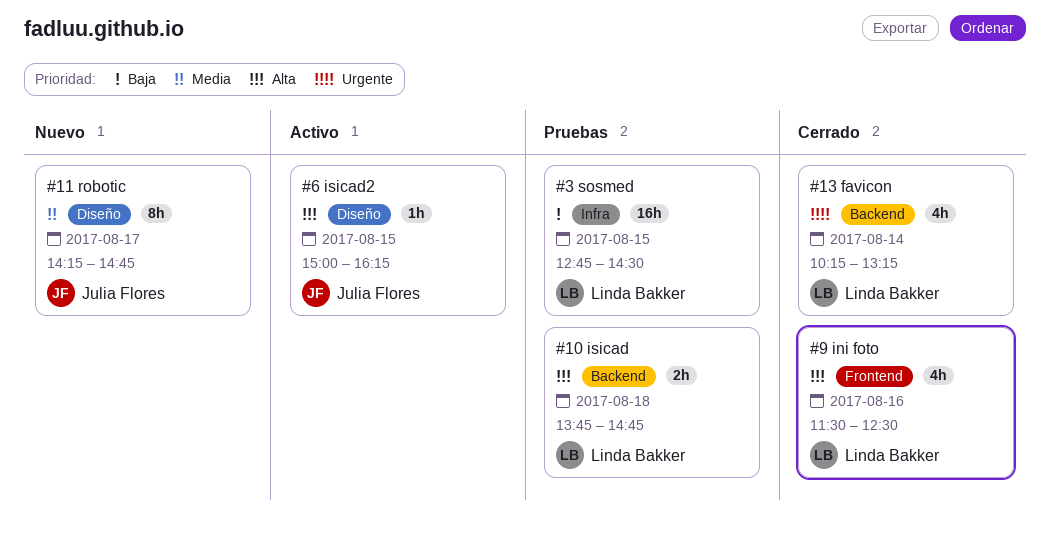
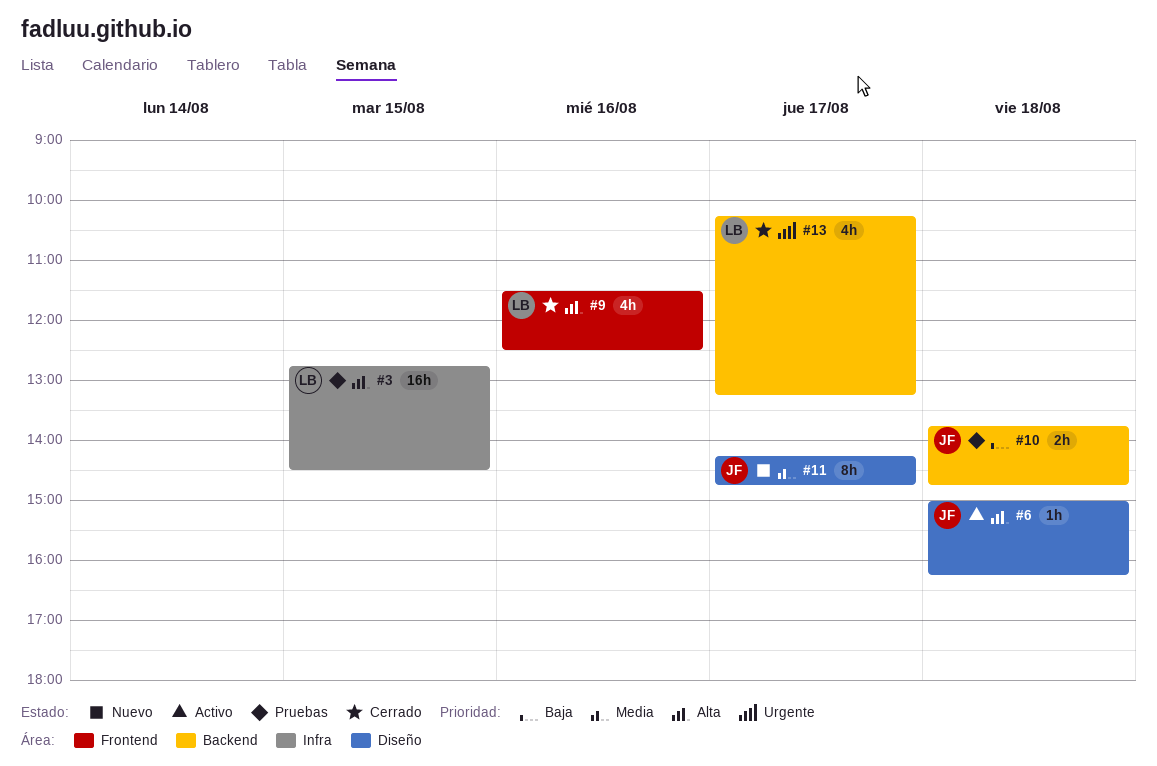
#3, priority: Baja -> Alta
#6, day: Aug 15 -> Aug 18
#10, owner: Linda Bakker -> Julia Flores
#10, priority: Alta -> Baja
#13, day: Aug 14 -> Aug 17

